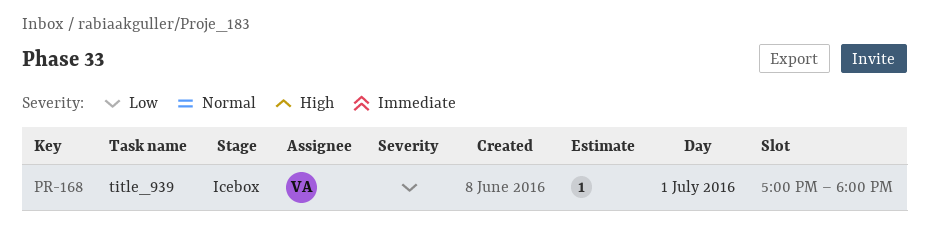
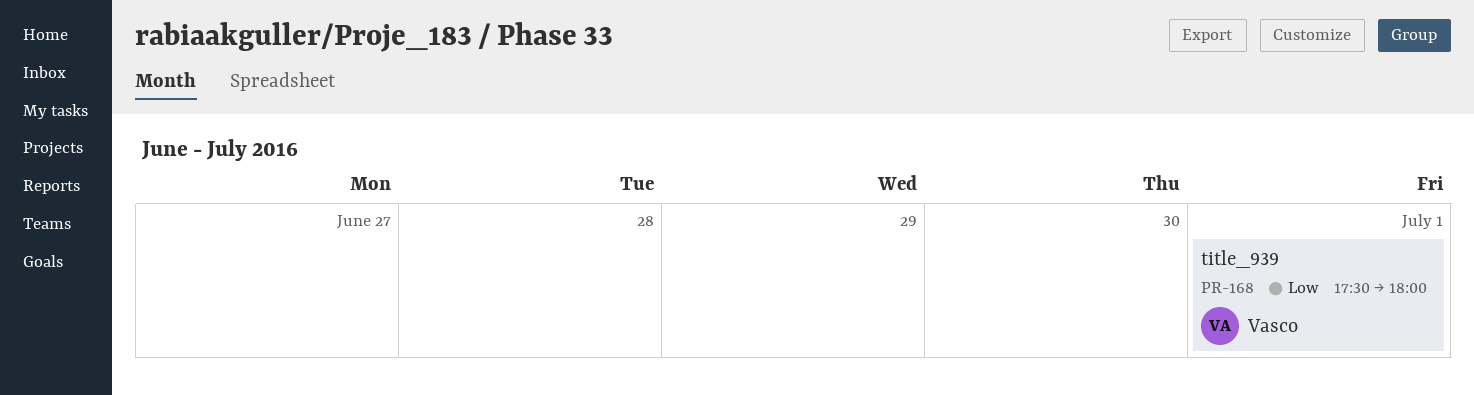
PR-168, begins: 17:00 -> 17:30

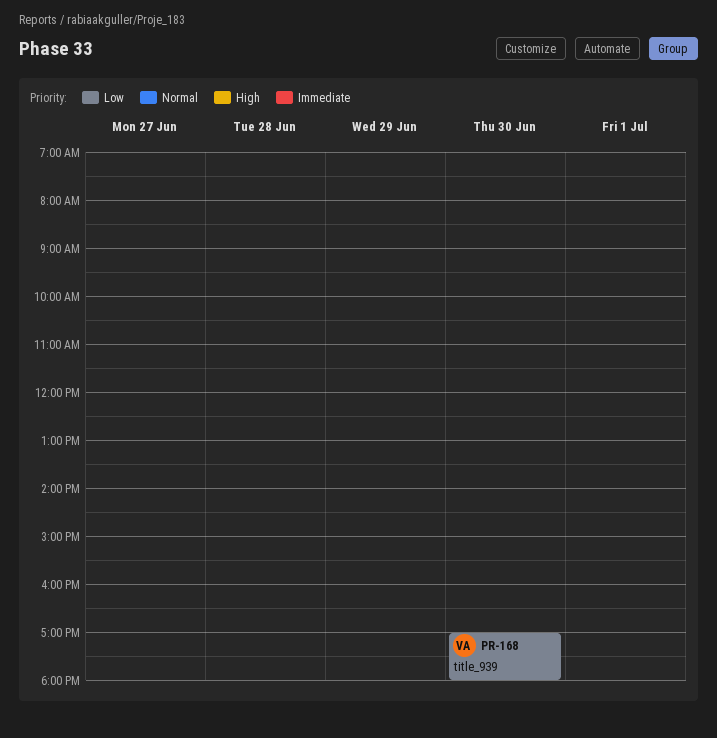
PR-168, day: Jul 1 -> Jun 30
PR-168, begins: 17:30 -> 17:00

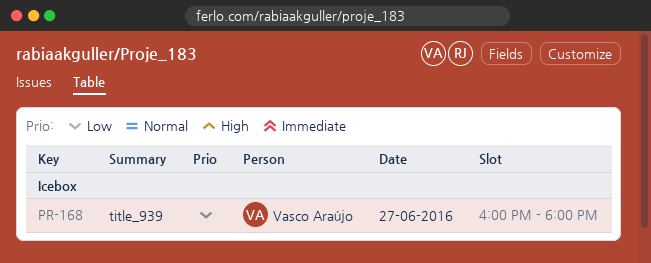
PR-168, day: Jun 30 -> Jun 27
PR-168, begins: 17:00 -> 16:00

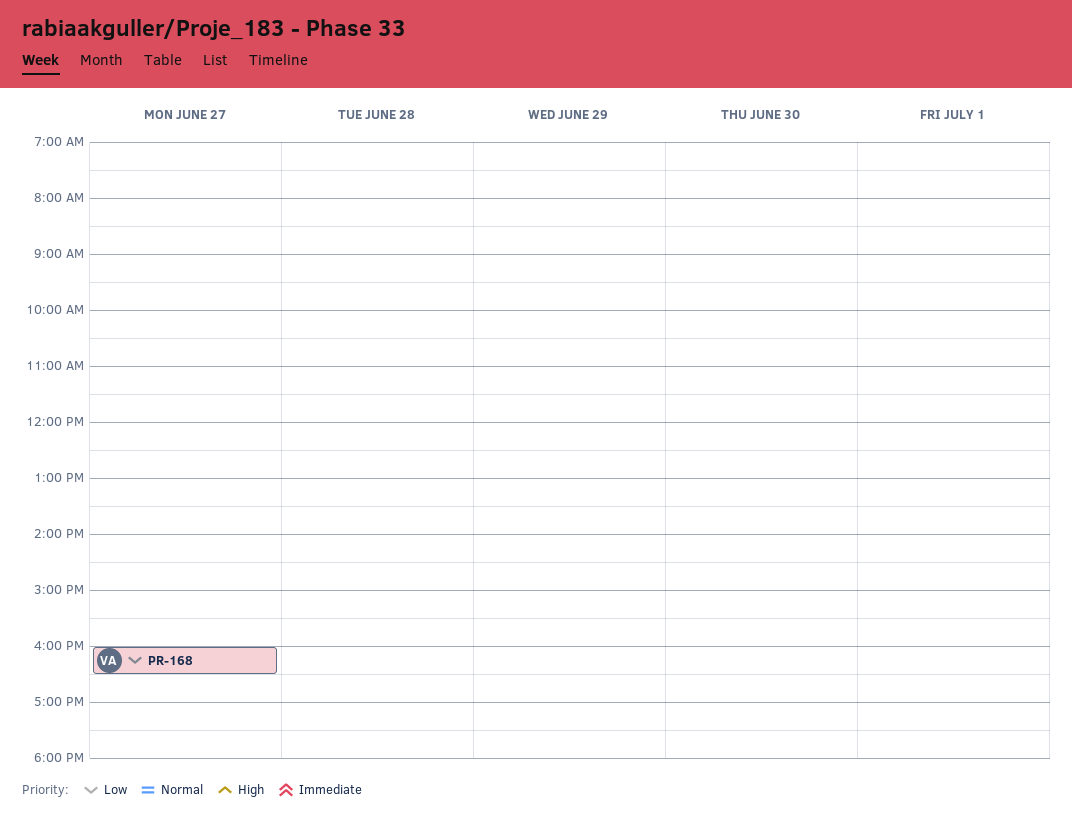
PR-168, ends: 18:00 -> 16:30

